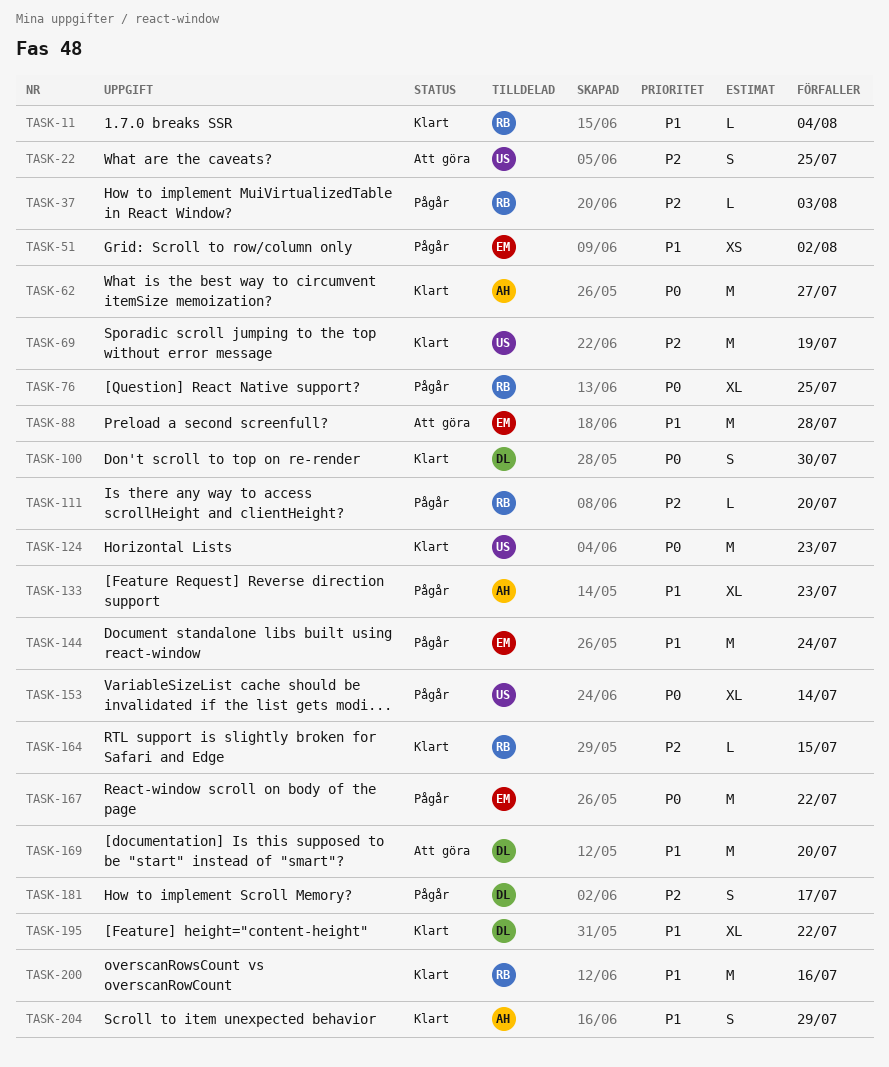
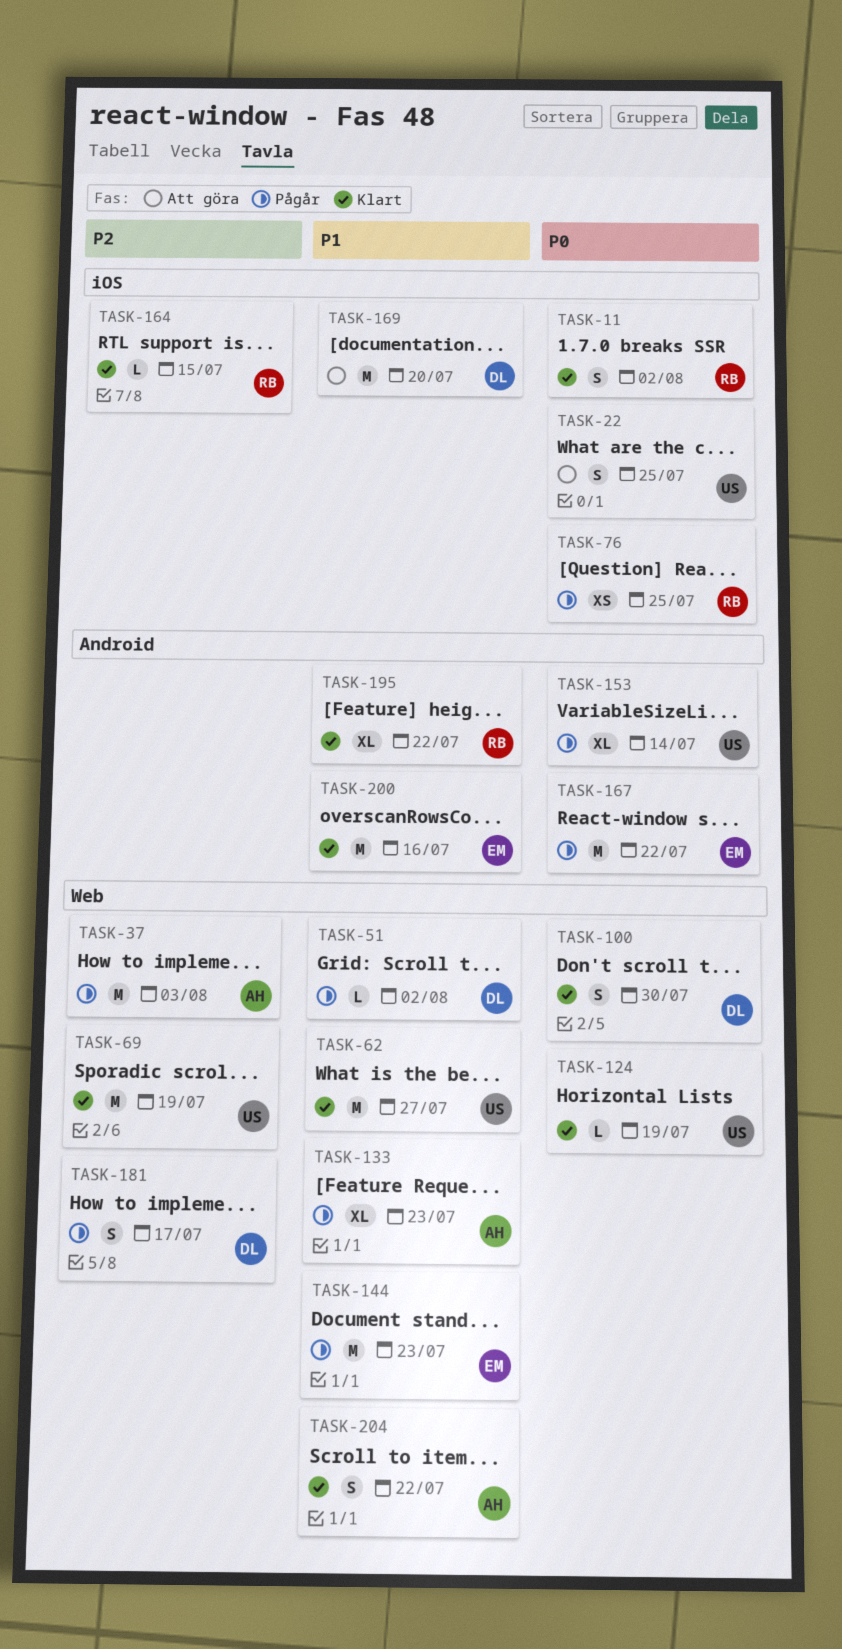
TASK-11, priority: P1 -> P0
TASK-11, estimate: L -> S
TASK-11, due: Aug 4 -> Aug 2
TASK-22, priority: P2 -> P0
TASK-37, owner: RB -> AH
TASK-37, estimate: L -> M
TASK-51, owner: EM -> DL
TASK-51, estimate: XS -> L
TASK-62, owner: AH -> US
TASK-62, priority: P0 -> P1
TASK-76, estimate: XL -> XS
TASK-88: present -> none
TASK-111: present -> none
TASK-124, estimate: M -> L
TASK-124, due: Jul 23 -> Jul 19
TASK-144, due: Jul 24 -> Jul 23
TASK-195, owner: DL -> RB
TASK-200, owner: RB -> EM
TASK-204, due: Jul 29 -> Jul 22

